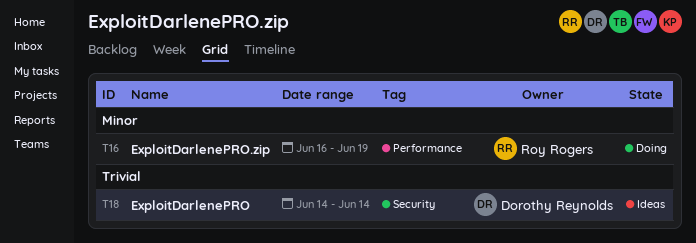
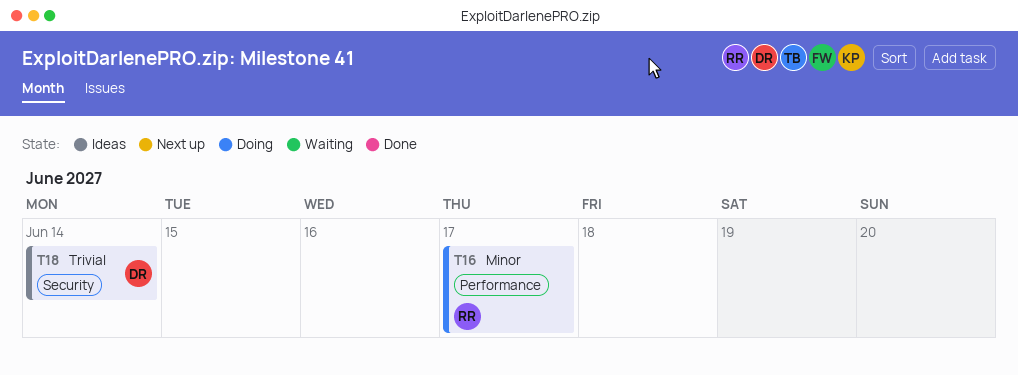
T16, due: Jun 19 -> Jun 17

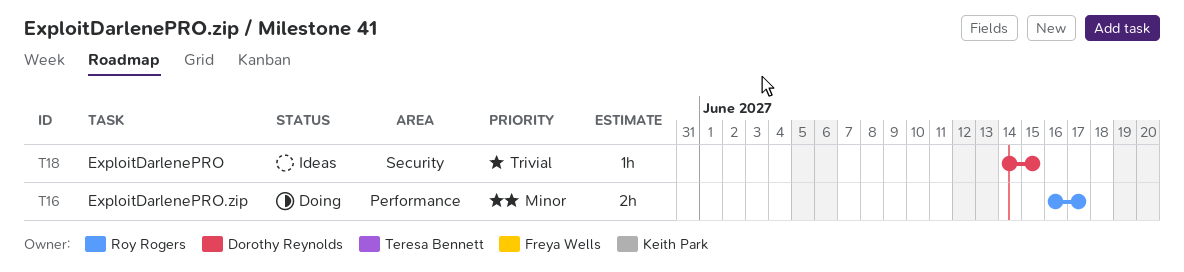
T18, due: Jun 14 -> Jun 15

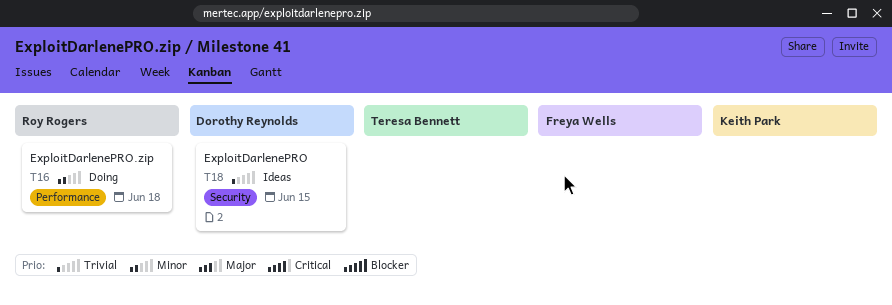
T16, due: Jun 17 -> Jun 18

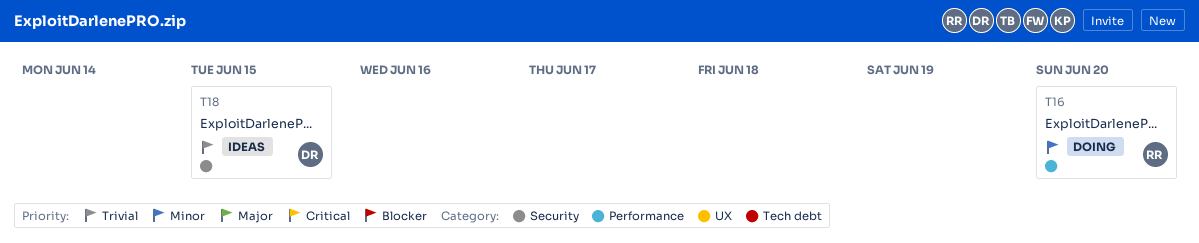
T16, due: Jun 18 -> Jun 20

